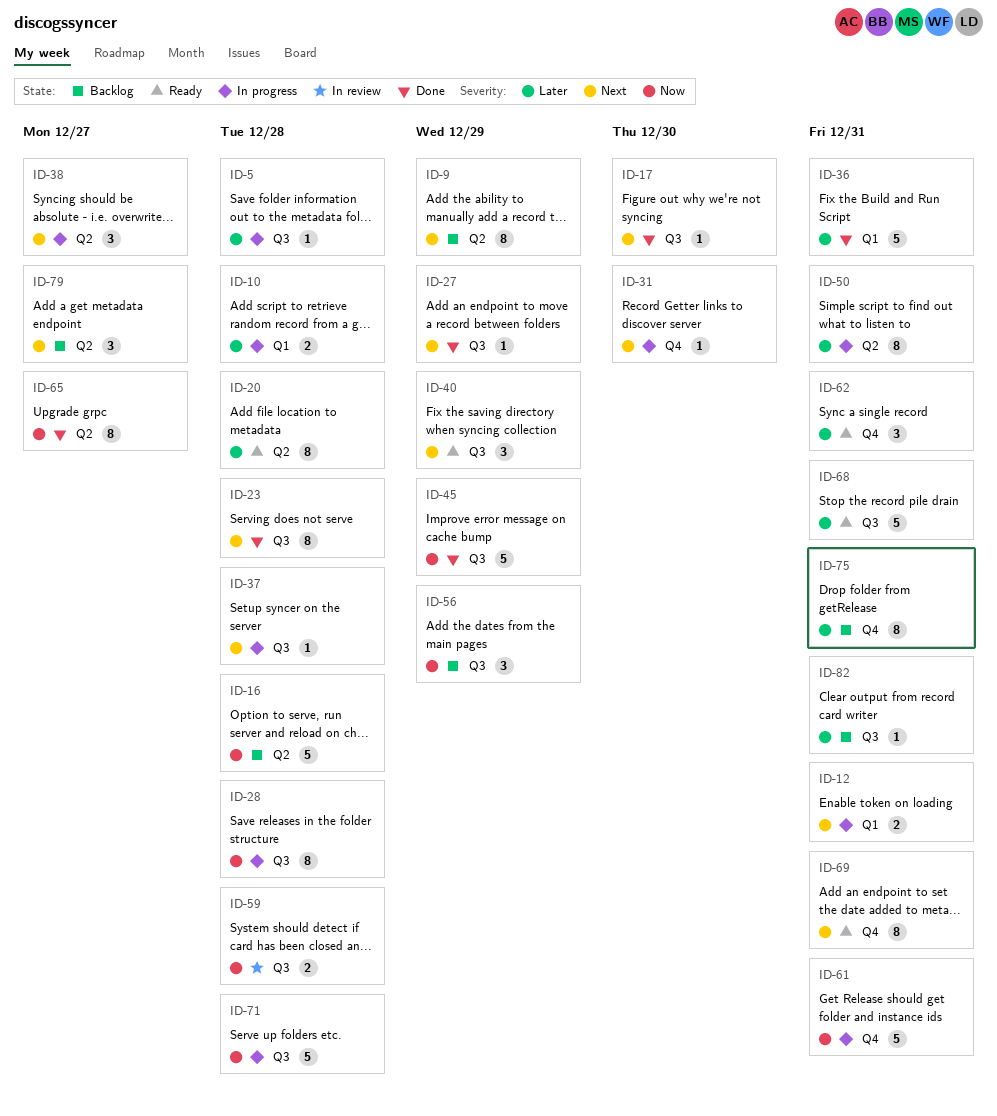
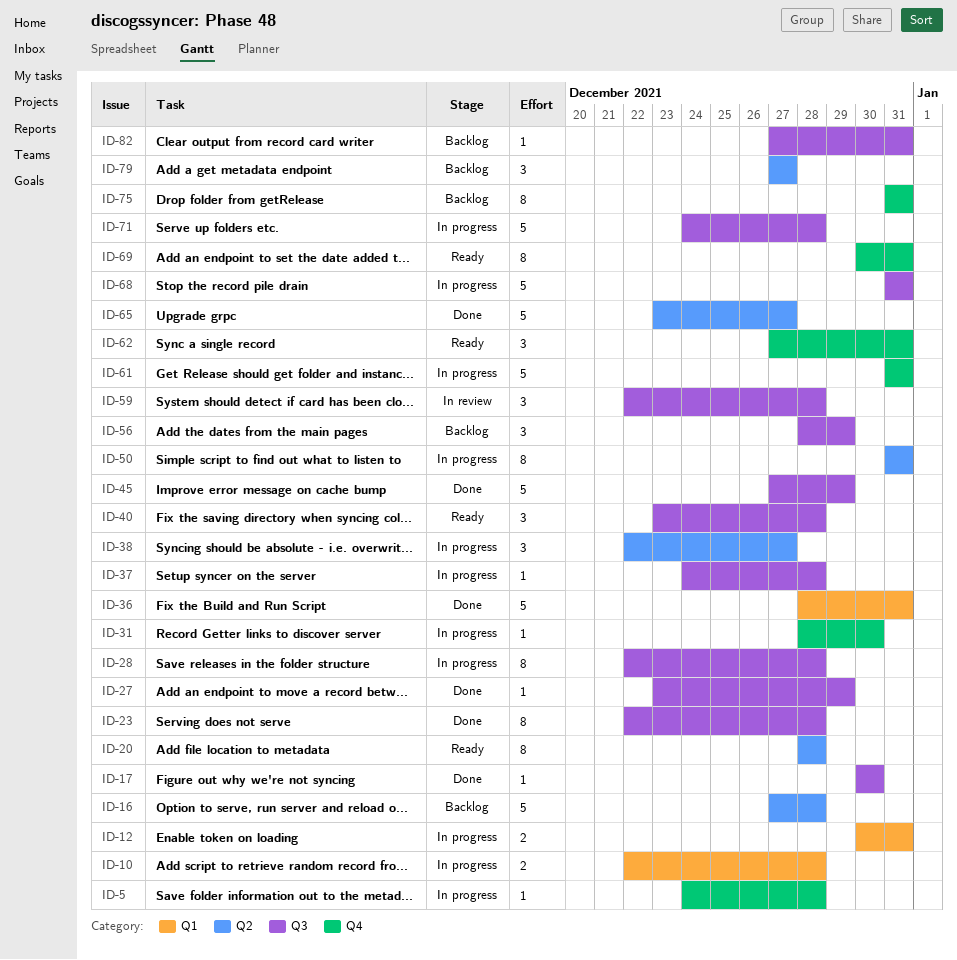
ID-5, label: Q3 -> Q4
ID-9: present -> none
ID-40, due: Dec 29 -> Dec 28
ID-59, estimate: 2 -> 3
ID-65, estimate: 8 -> 5
ID-68, status: Ready -> In progress

